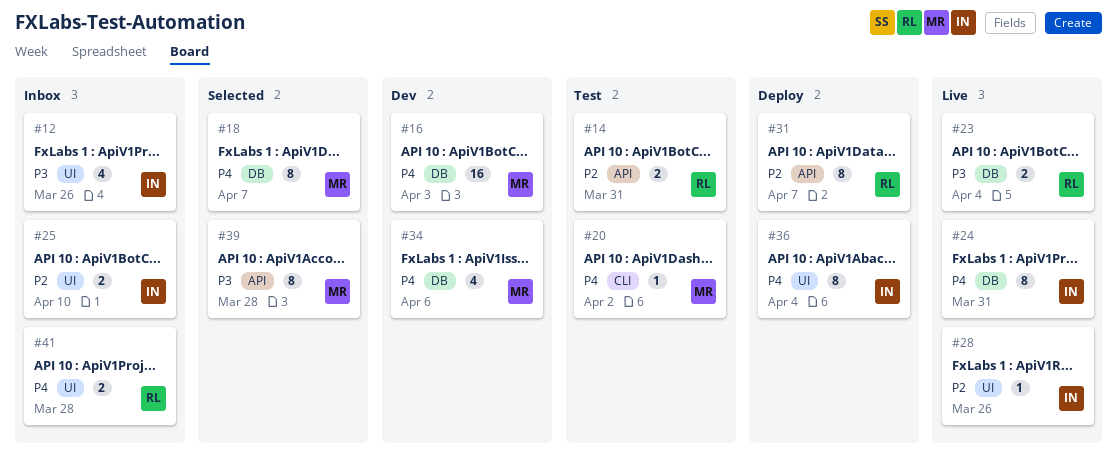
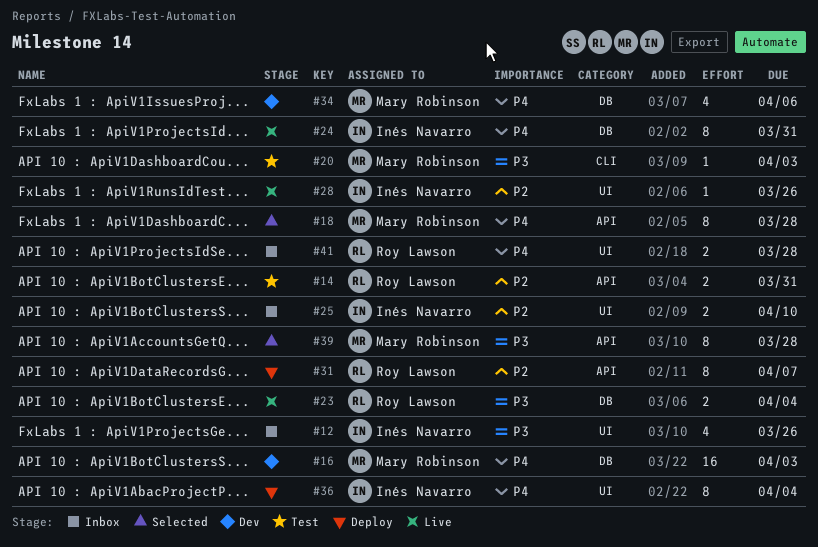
#18, label: DB -> API
#18, due: Apr 7 -> Mar 28
#20, priority: P4 -> P3
#20, due: Apr 2 -> Apr 3

